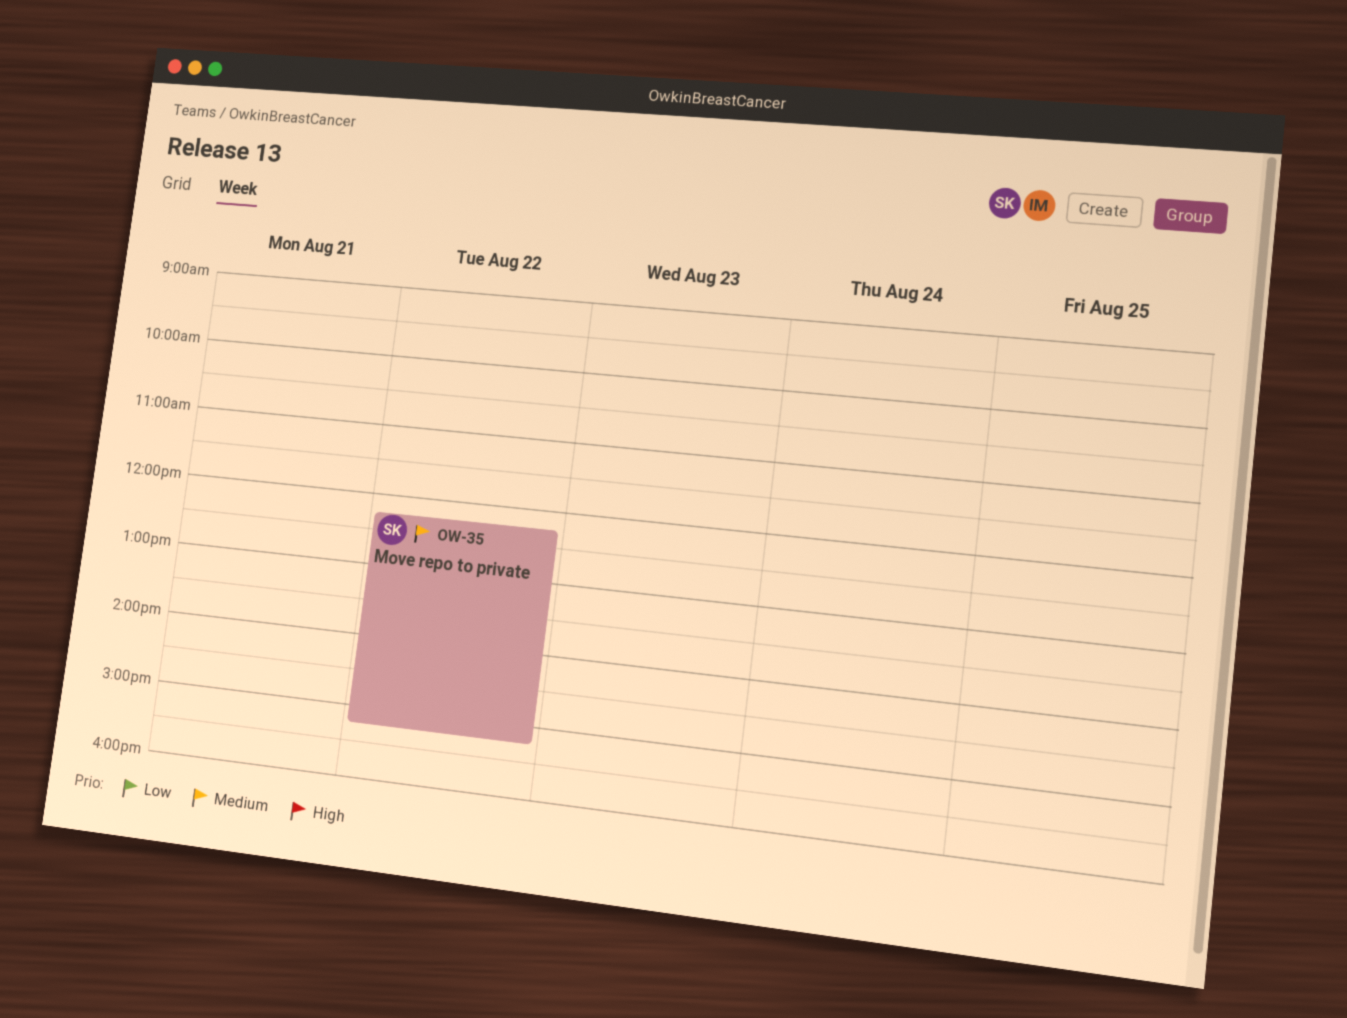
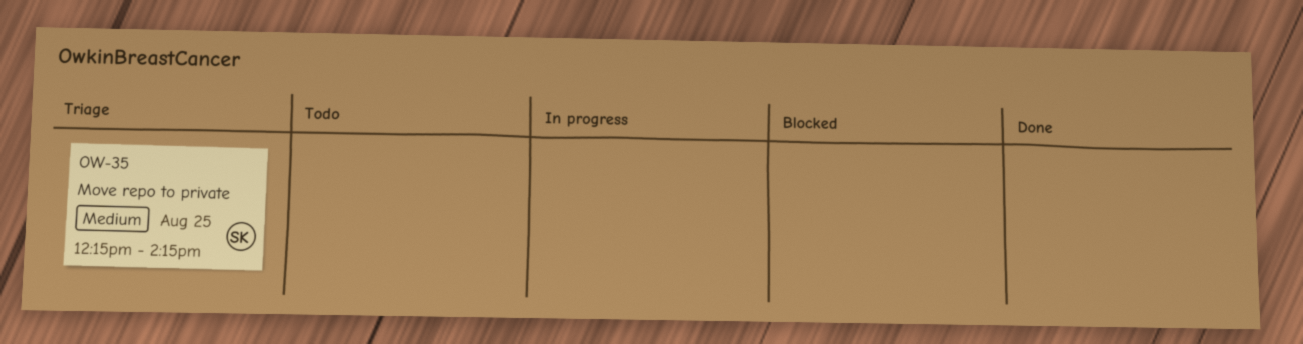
OW-35, day: Aug 22 -> Aug 25
OW-35, ends: 15:15 -> 14:15

